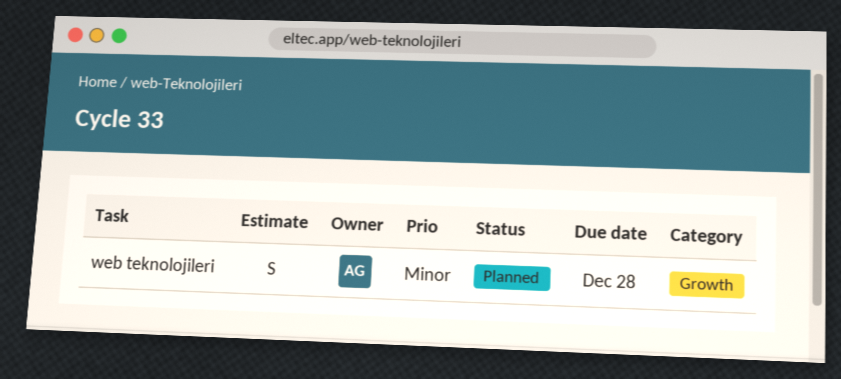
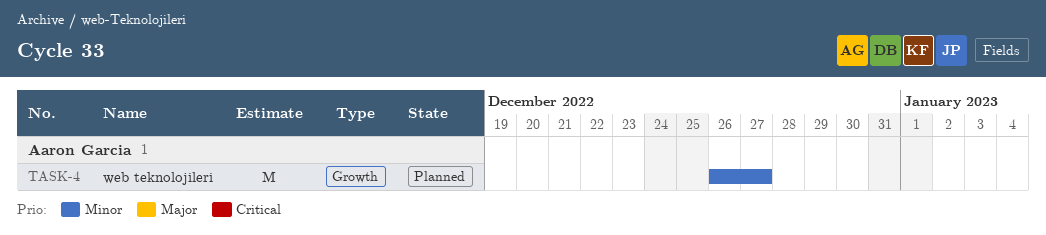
web teknolojileri, estimate: S -> M
web teknolojileri, due: Dec 28 -> Dec 27

